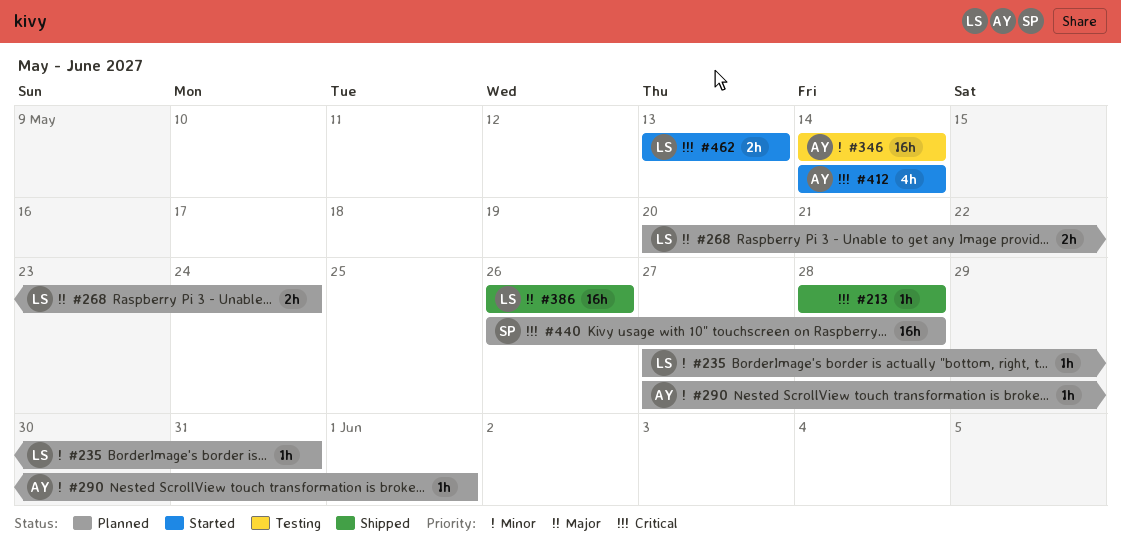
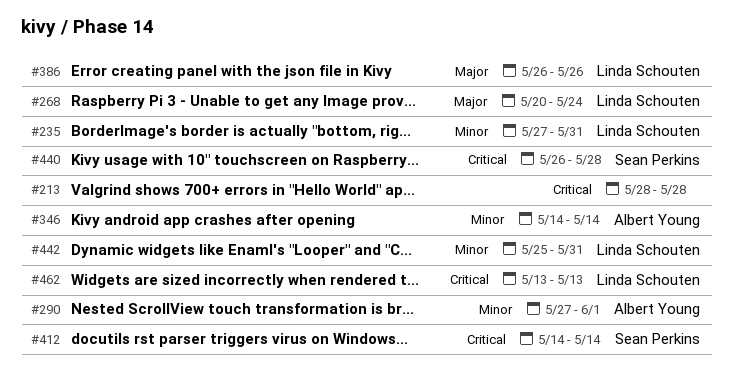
#412, owner: Albert Young -> Sean Perkins
#442: none -> present

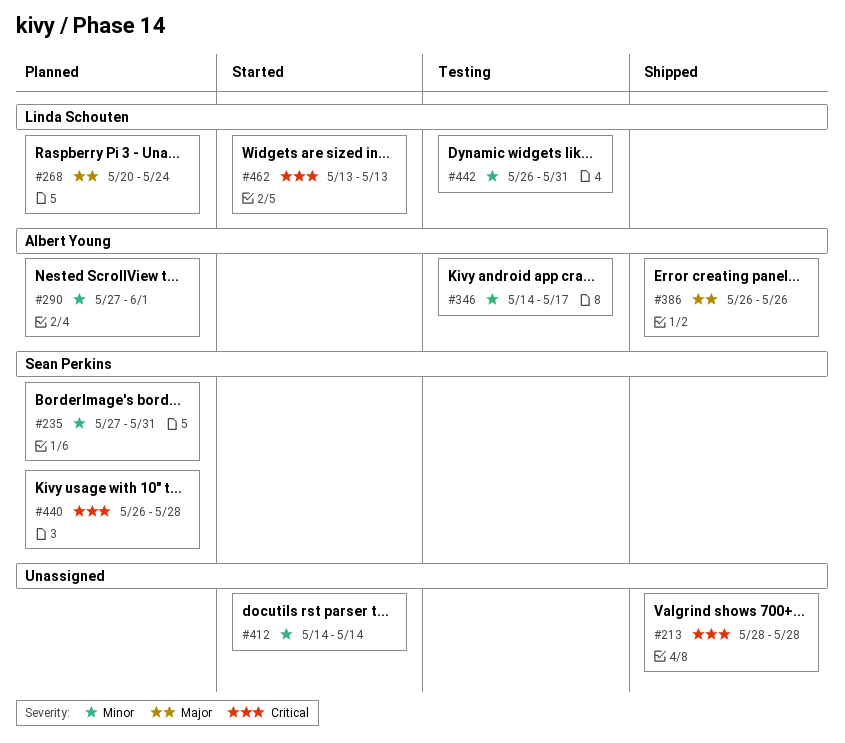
#235, owner: Linda Schouten -> Sean Perkins
#346, due: May 14 -> May 17
#386, owner: Linda Schouten -> Albert Young
#412, owner: Sean Perkins -> none
#412, priority: Critical -> Minor
#442, start: May 25 -> May 26

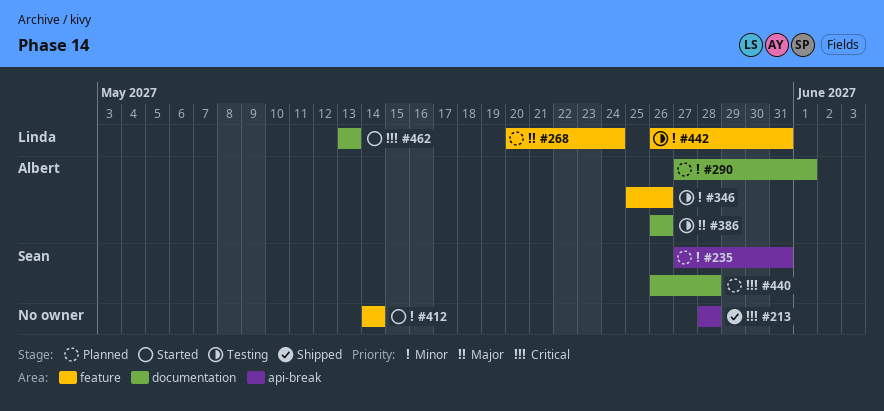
#346, start: May 14 -> May 25
#346, due: May 17 -> May 26
#386, status: Shipped -> Testing

